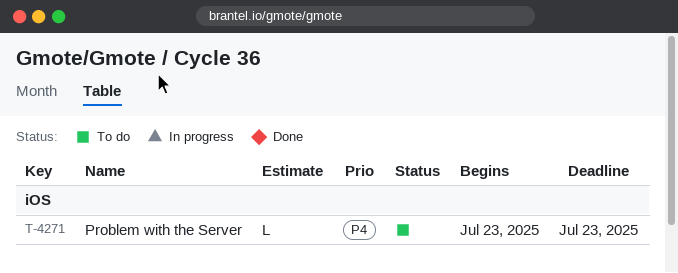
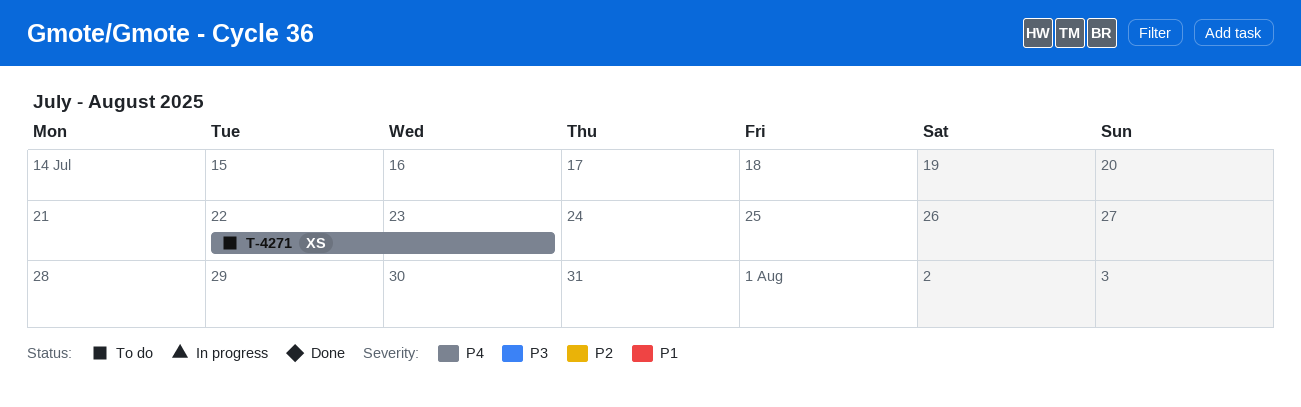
T-4271, estimate: L -> XS
T-4271, start: Jul 23 -> Jul 22

